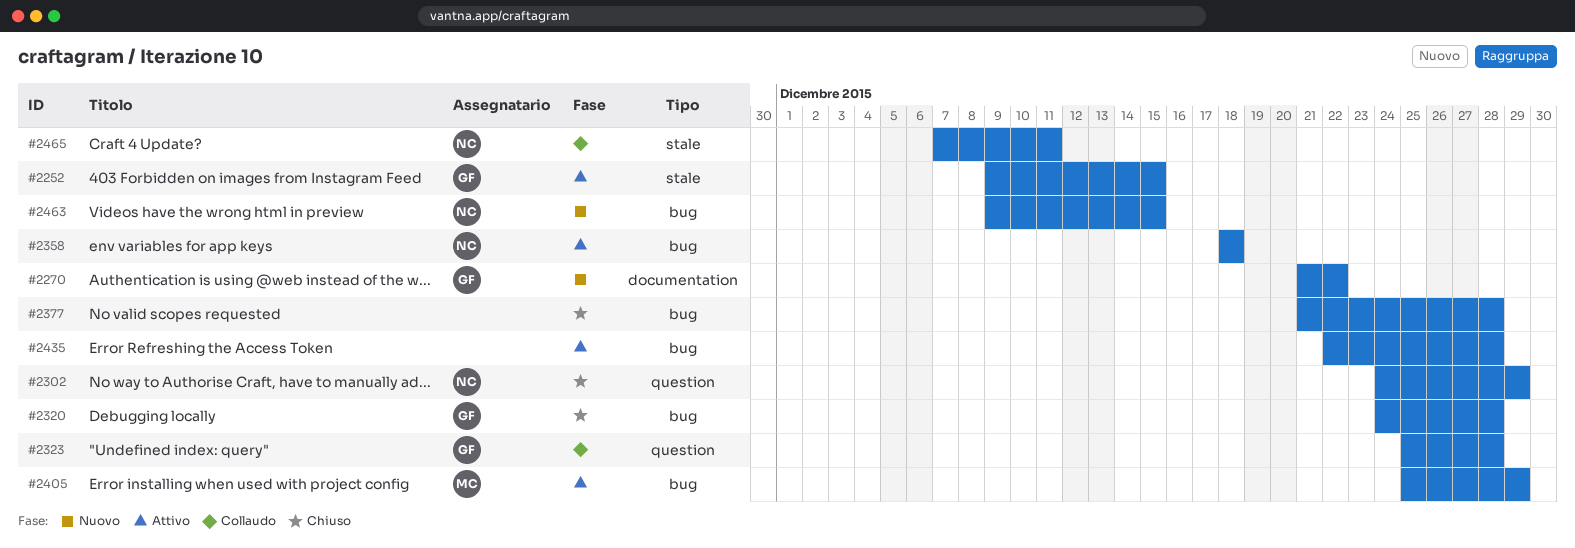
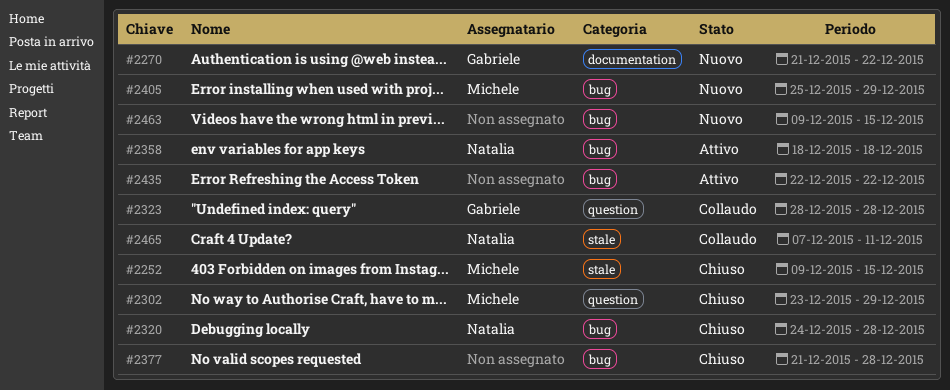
#2252, status: Attivo -> Chiuso
#2252, owner: Gabriele -> Michele
#2302, owner: Natalia -> Michele
#2302, start: Dec 24 -> Dec 23
#2320, owner: Gabriele -> Natalia
#2323, start: Dec 25 -> Dec 28
#2405, status: Attivo -> Nuovo
#2435, due: Dec 28 -> Dec 22
#2463, owner: Natalia -> none

